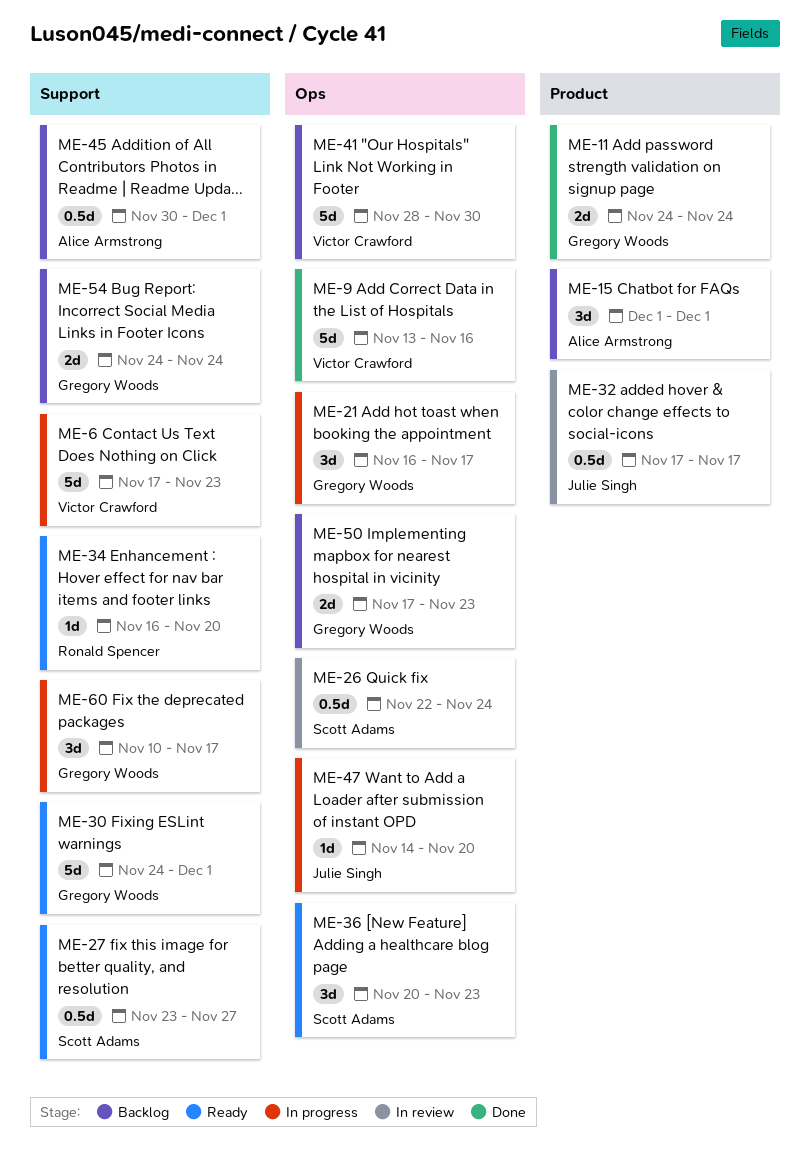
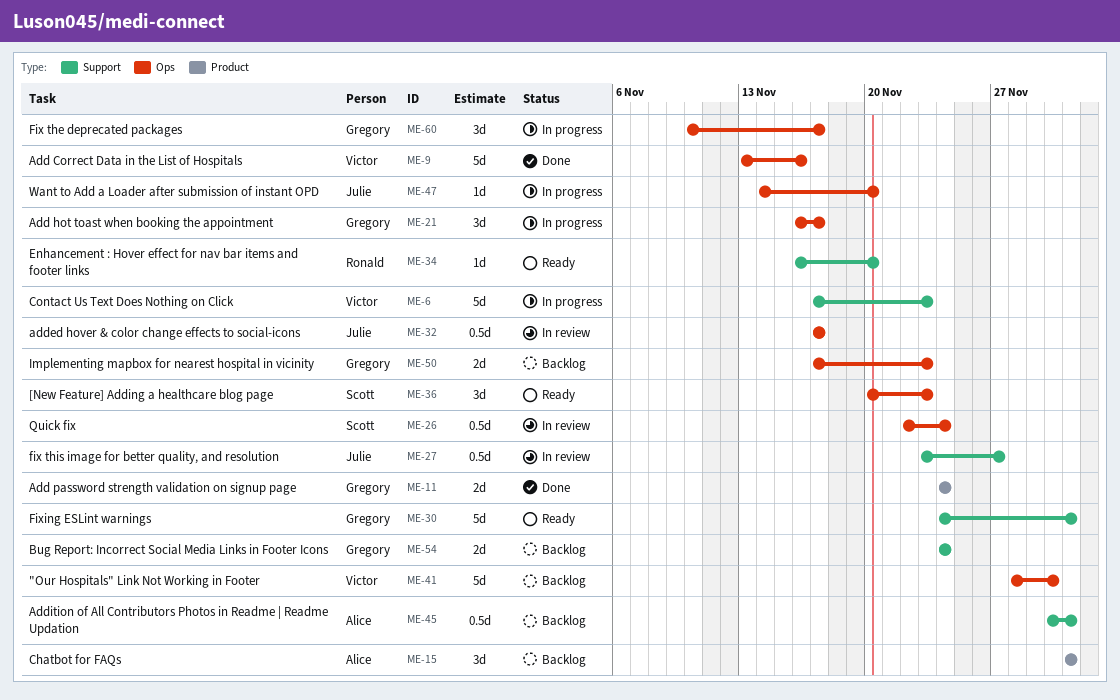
ME-27, status: Ready -> In review
ME-27, owner: Scott Adams -> Julie Singh
ME-32, label: Product -> Ops
ME-60, label: Support -> Ops

